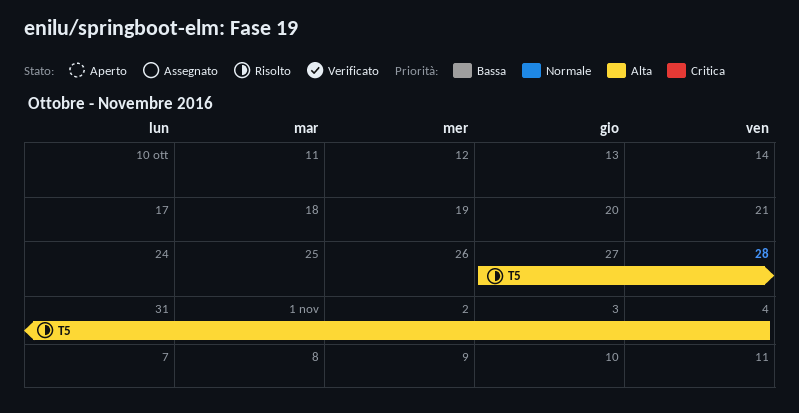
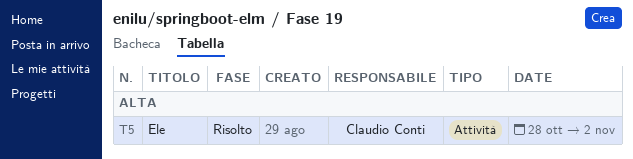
T5, start: Oct 27 -> Oct 28
T5, due: Nov 4 -> Nov 2

